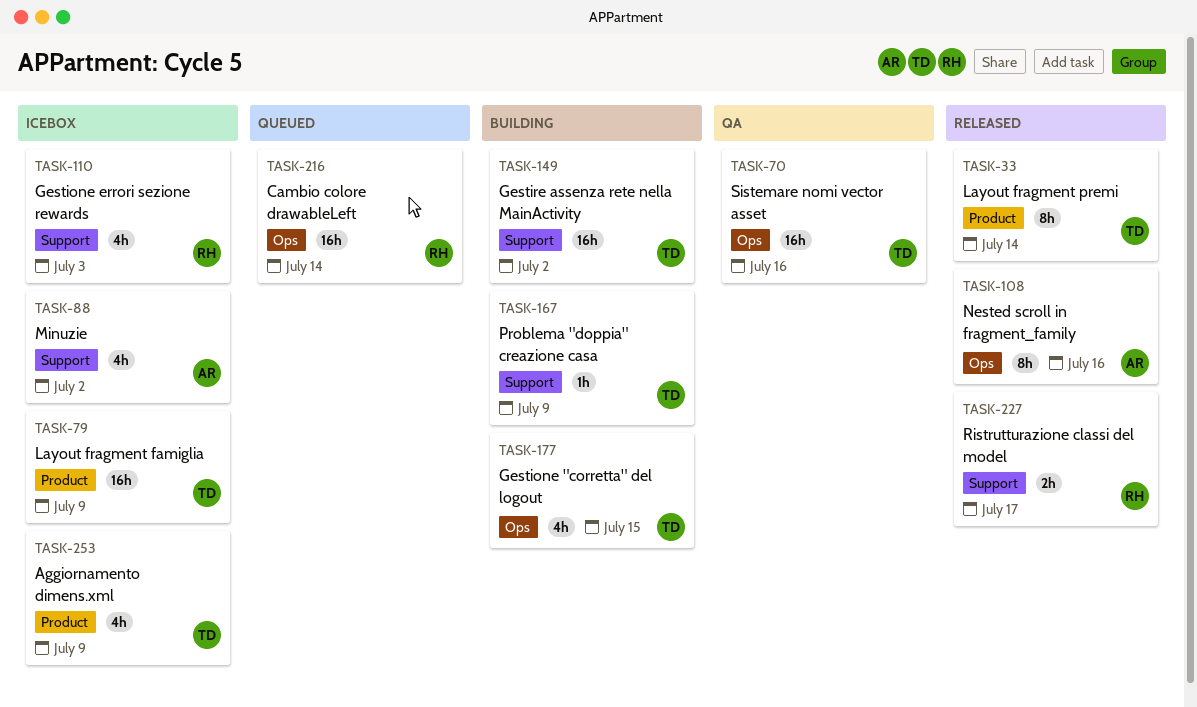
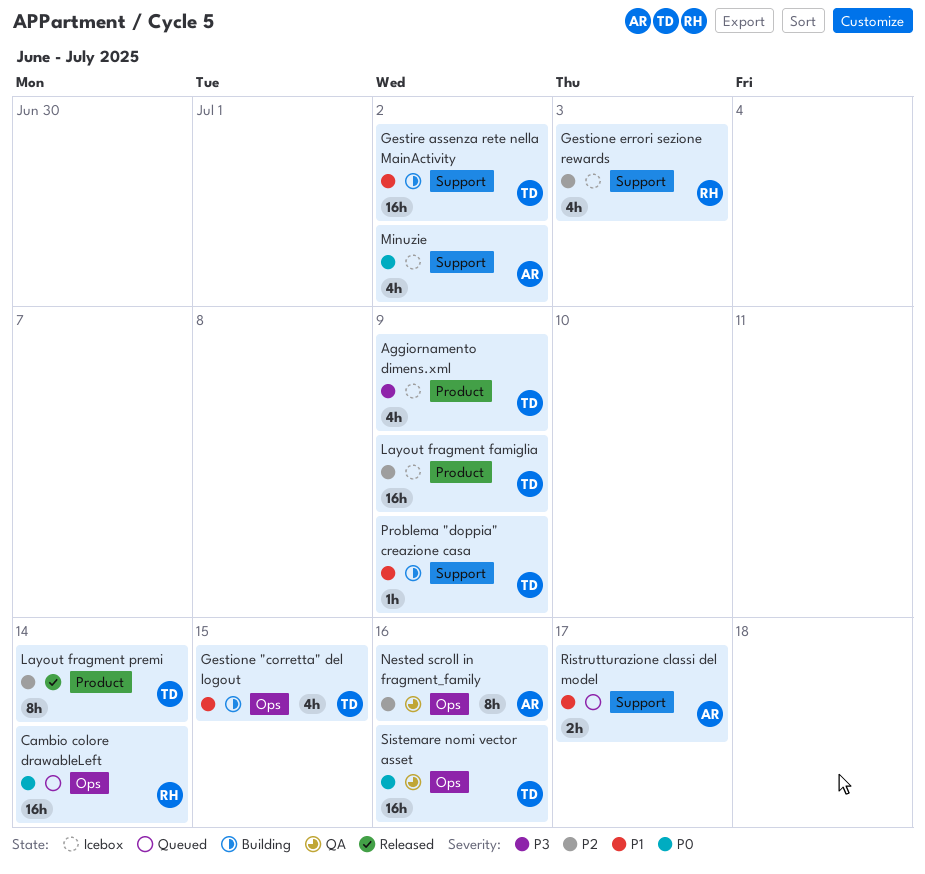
Nested scroll in fragment_family, status: Released -> QA
Ristrutturazione classi del model, status: Released -> Queued
Ristrutturazione classi del model, owner: RH -> AR

